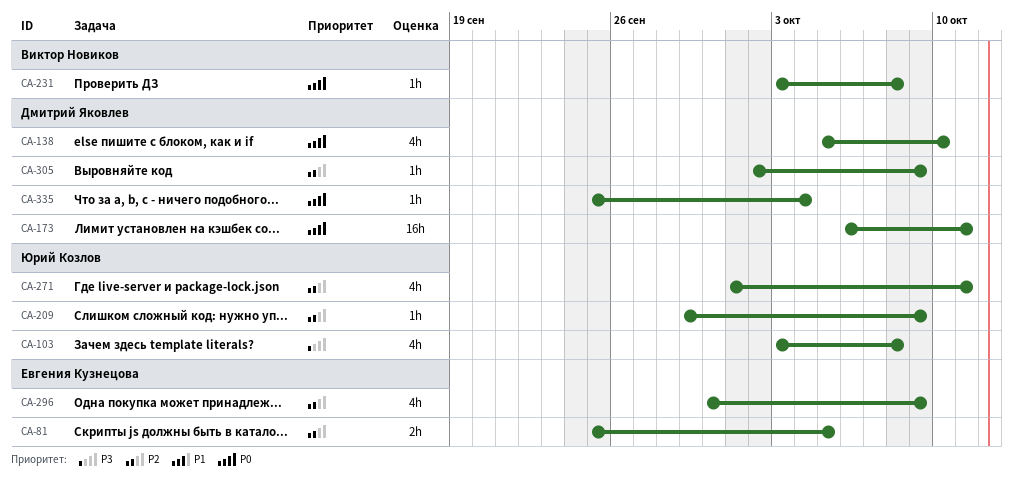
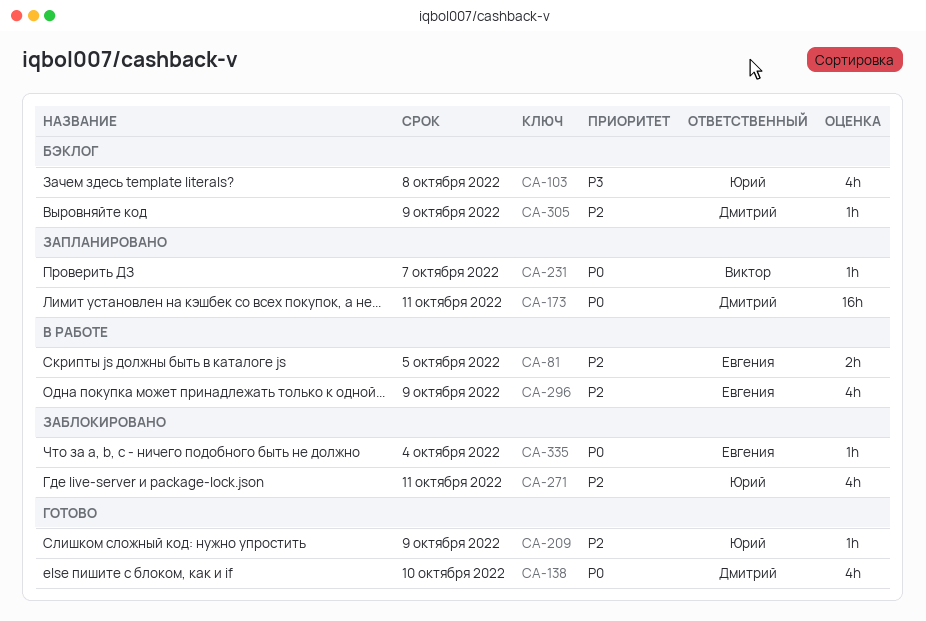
CA-231, due: Oct 8 -> Oct 7
CA-335, owner: Дмитрий Яковлев -> Евгения Кузнецова

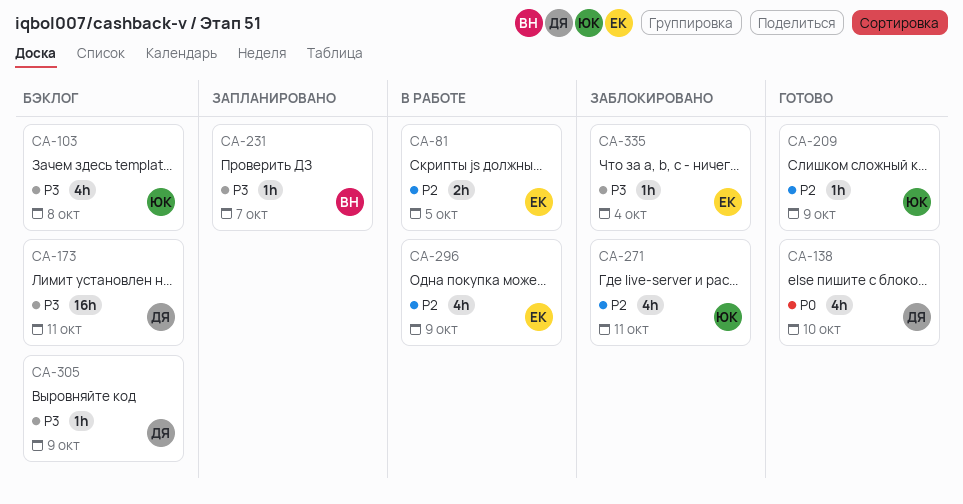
CA-173, status: Запланировано -> Бэклог
CA-173, priority: P0 -> P3
CA-231, priority: P0 -> P3
CA-305, priority: P2 -> P3
CA-335, priority: P0 -> P3

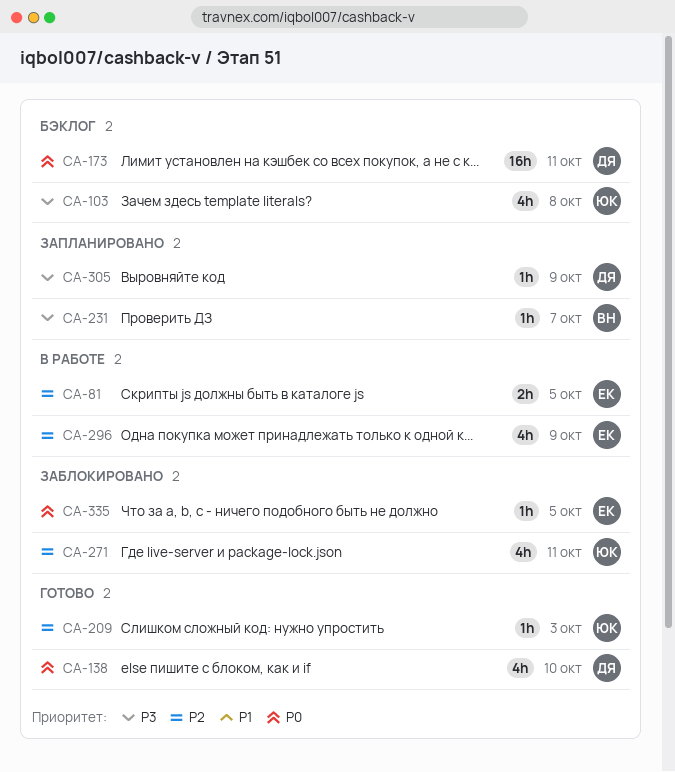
CA-173, priority: P3 -> P0
CA-209, due: Oct 9 -> Oct 3
CA-305, status: Бэклог -> Запланировано
CA-335, priority: P3 -> P0
CA-335, due: Oct 4 -> Oct 5

